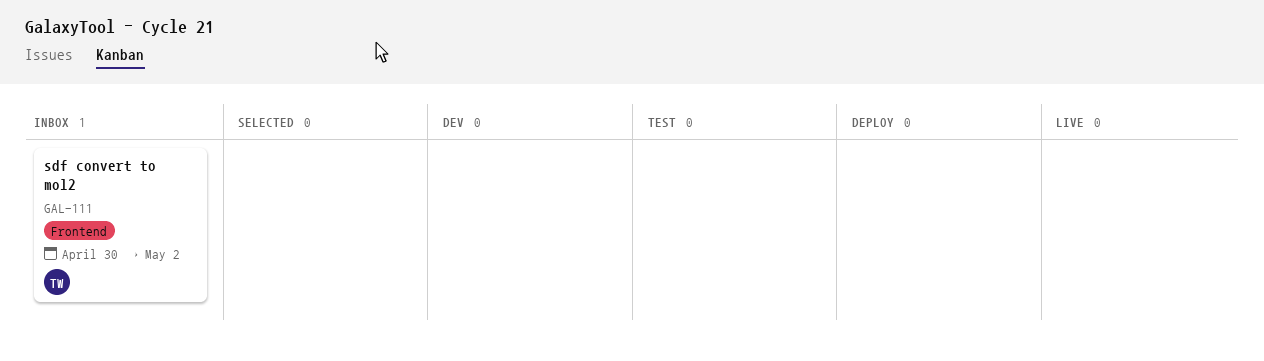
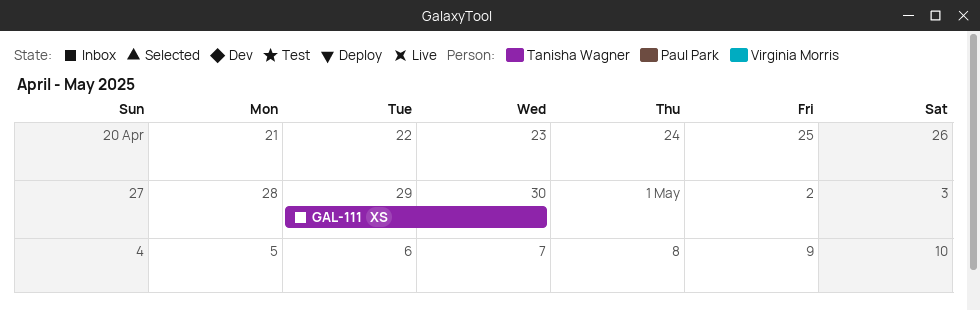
GAL-111, start: Apr 30 -> Apr 29
GAL-111, due: May 2 -> Apr 30

